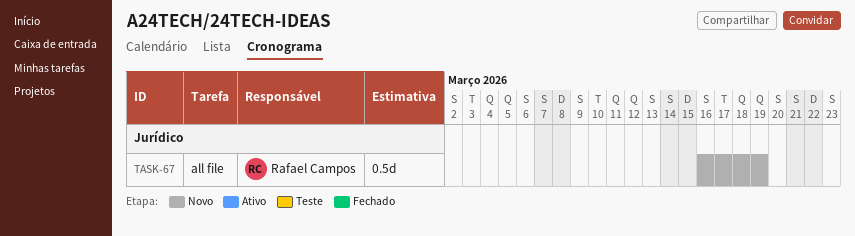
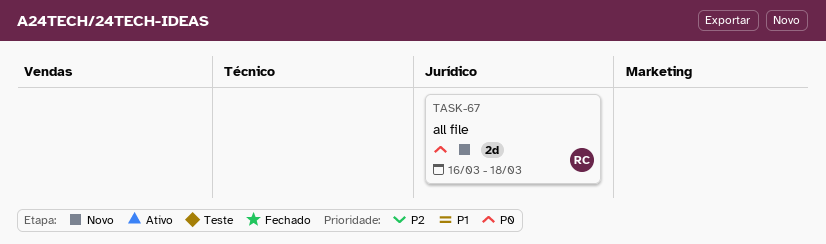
TASK-67, estimate: 0.5d -> 2d
TASK-67, due: Mar 19 -> Mar 18

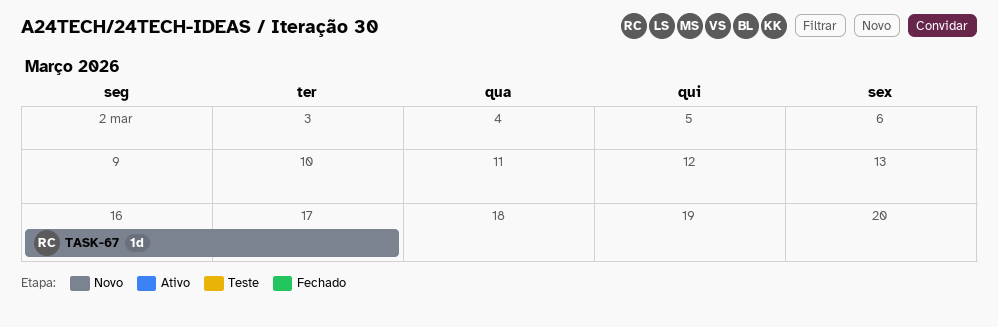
TASK-67, estimate: 2d -> 1d
TASK-67, due: Mar 18 -> Mar 17

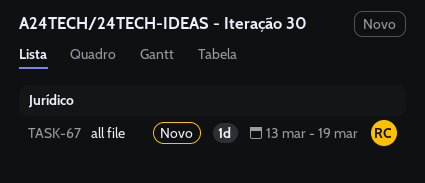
TASK-67, start: Mar 16 -> Mar 13
TASK-67, due: Mar 17 -> Mar 19

